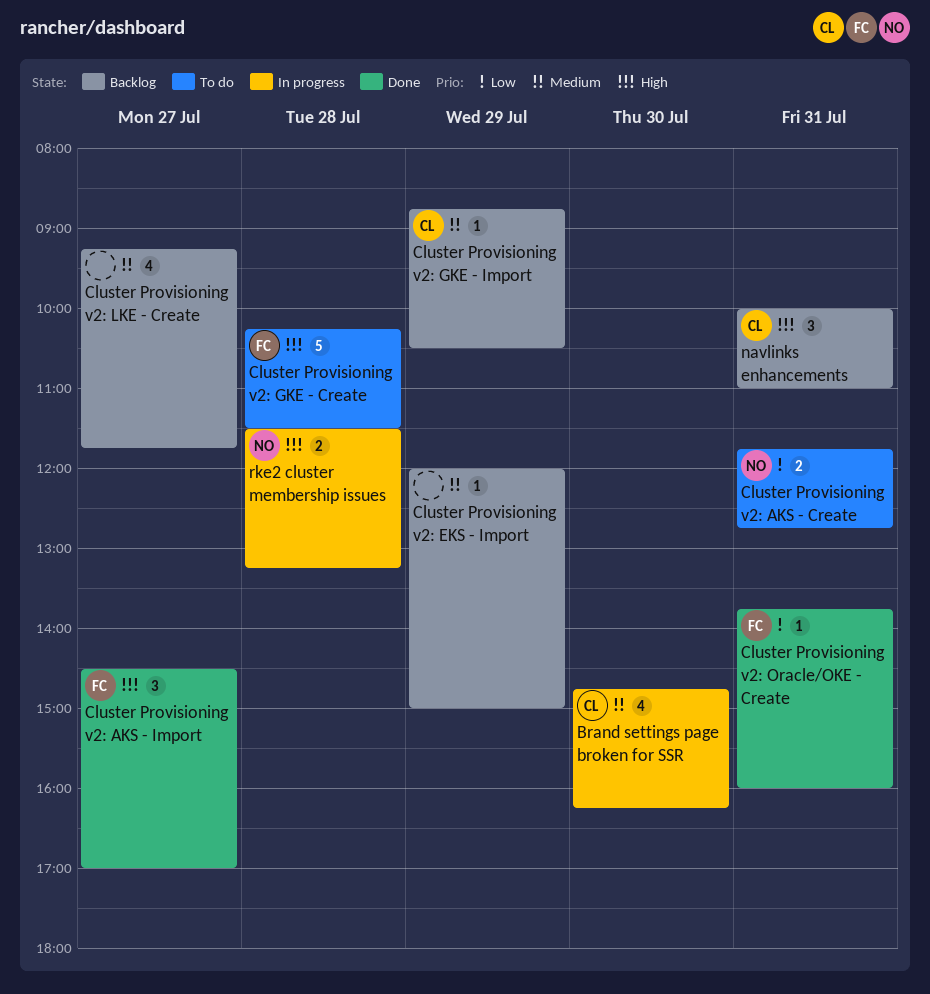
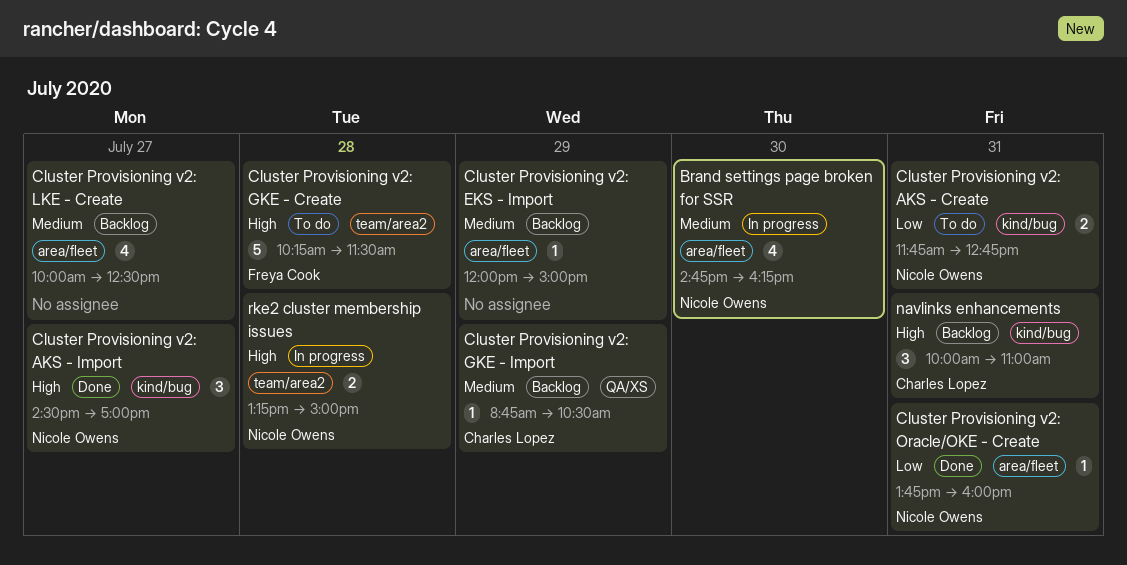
Brand settings page broken for SSR, owner: Charles Lopez -> Nicole Owens
Cluster Provisioning v2: AKS - Import, owner: Freya Cook -> Nicole Owens
Cluster Provisioning v2: LKE - Create, begins: 09:15 -> 10:00
Cluster Provisioning v2: LKE - Create, ends: 11:45 -> 12:30
Cluster Provisioning v2: Oracle/OKE - Create, owner: Freya Cook -> Nicole Owens
rke2 cluster membership issues, begins: 11:30 -> 13:15
rke2 cluster membership issues, ends: 13:15 -> 15:00

